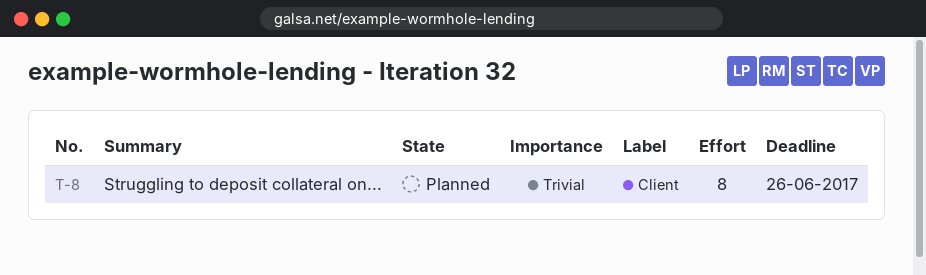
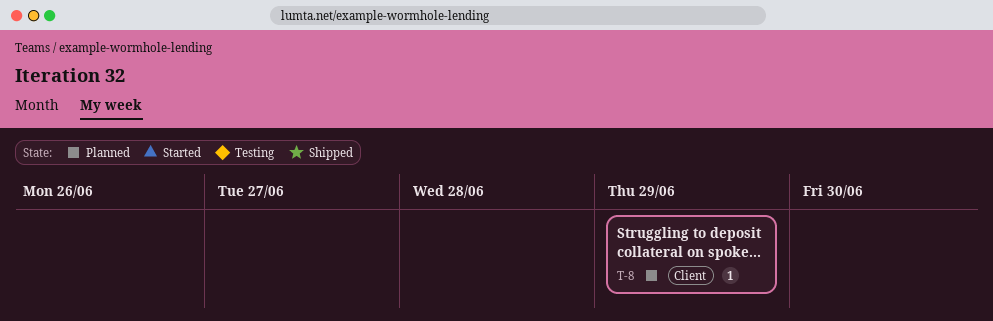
T-8, estimate: 8 -> 1
T-8, due: Jun 26 -> Jun 29

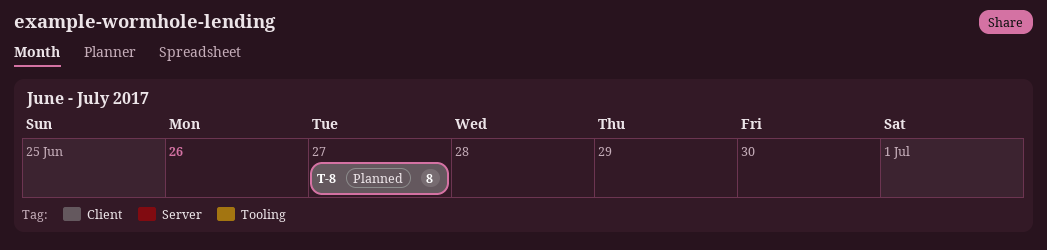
T-8, estimate: 1 -> 8
T-8, due: Jun 29 -> Jun 27

